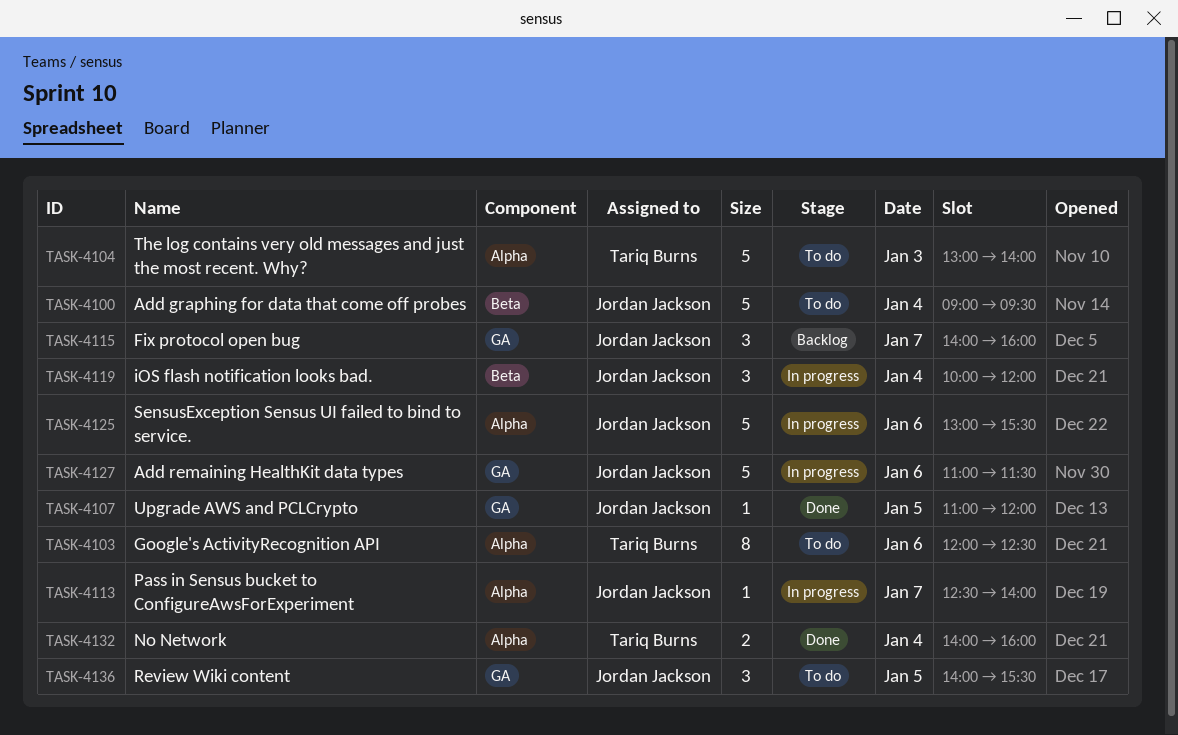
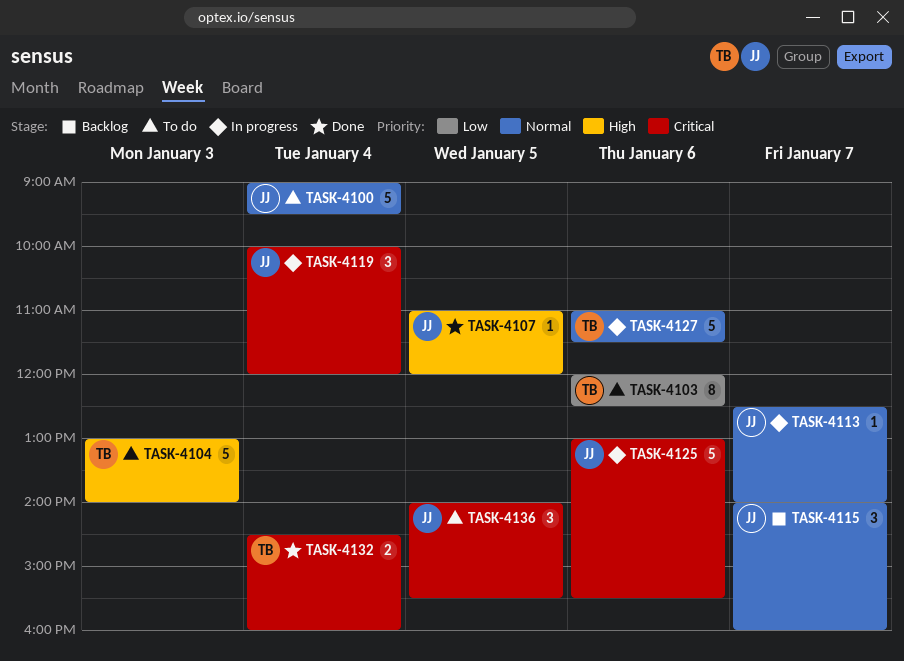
TASK-4127, owner: Jordan Jackson -> Tariq Burns
TASK-4132, begins: 14:00 -> 14:30

